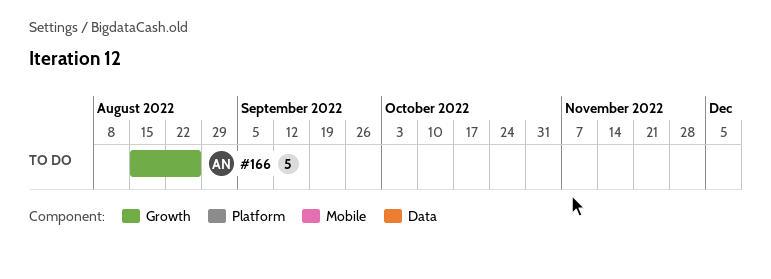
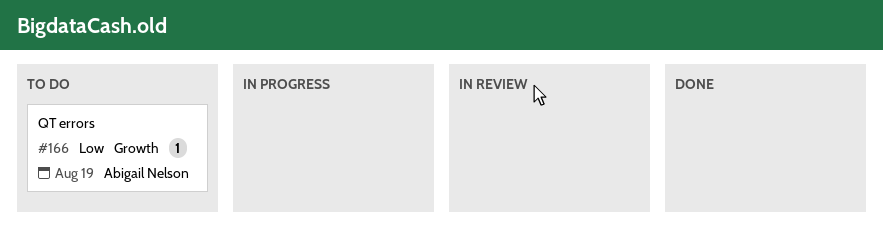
#166, estimate: 5 -> 1
#166, due: Aug 26 -> Aug 19

